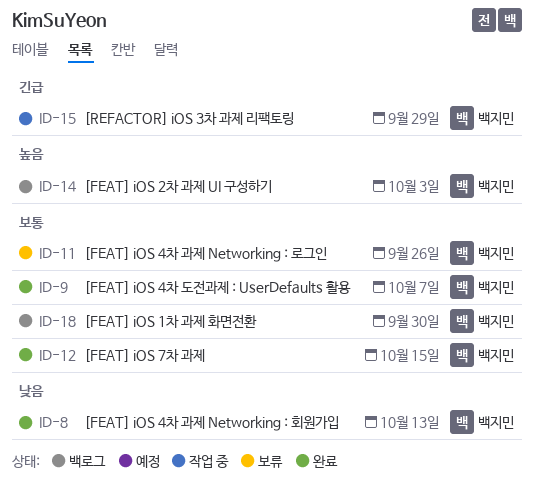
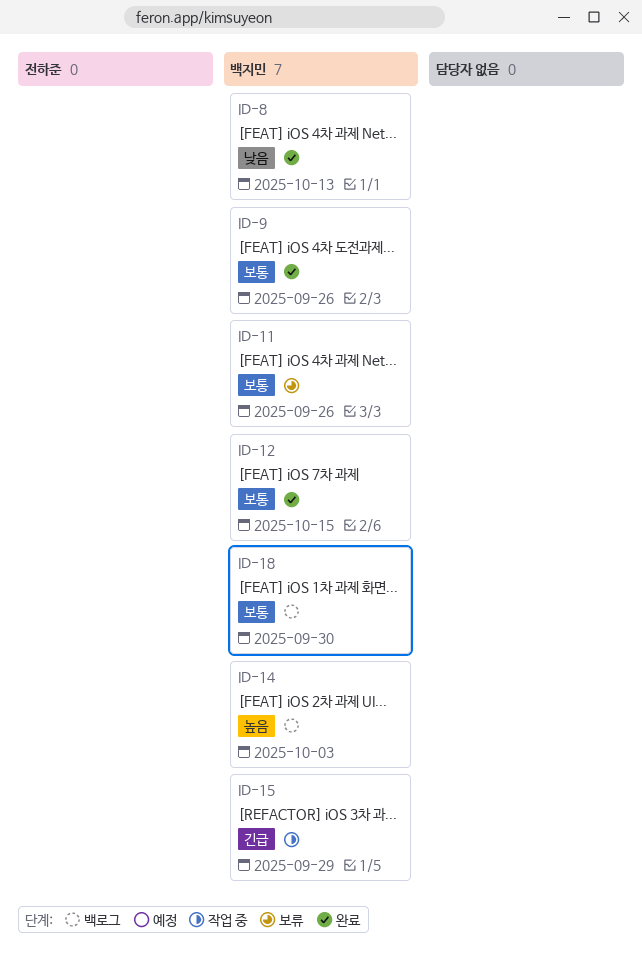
ID-9, due: Oct 7 -> Sep 26

